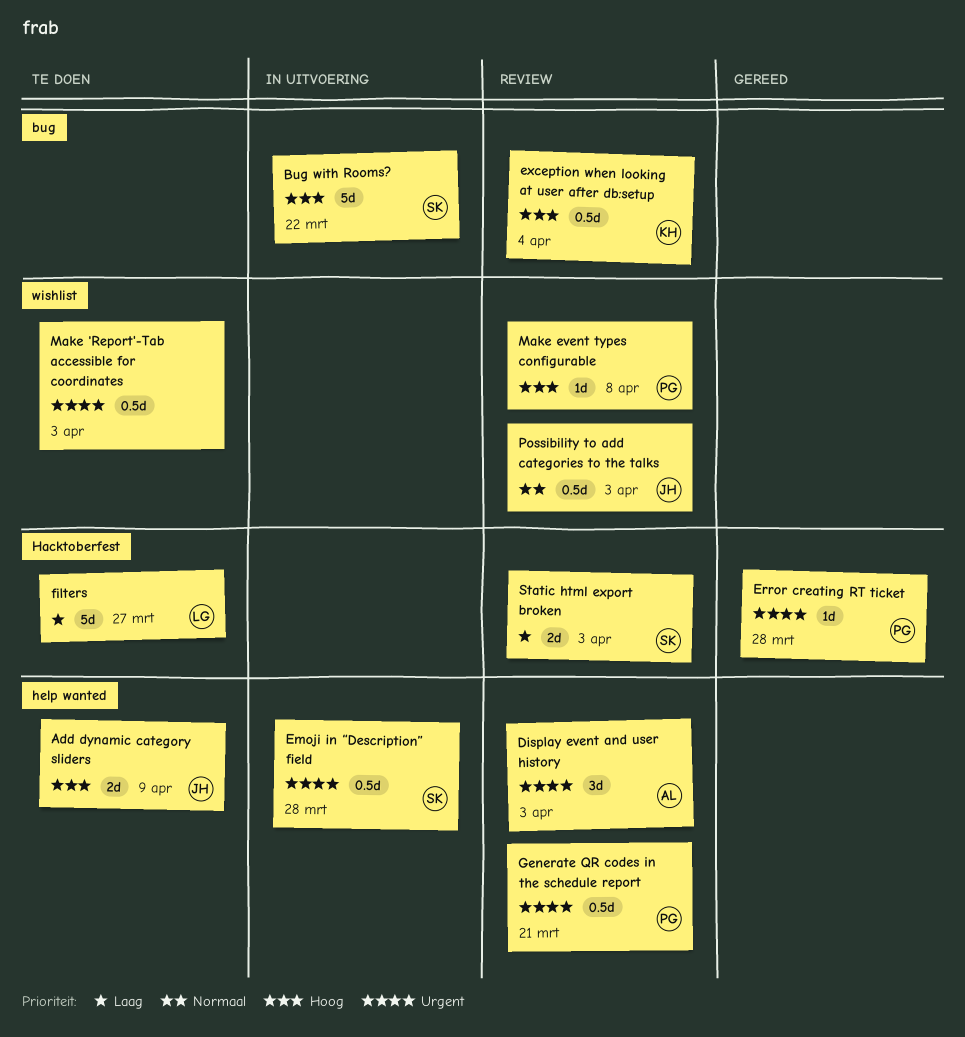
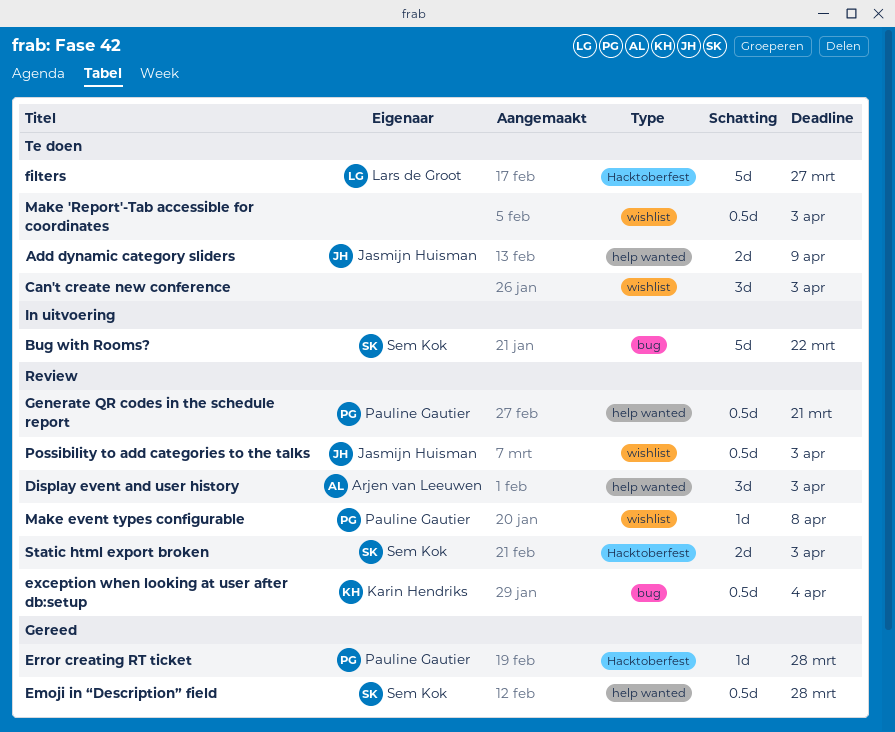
Can't create new conference: none -> present
Emoji in “Description” field, status: In uitvoering -> Gereed

